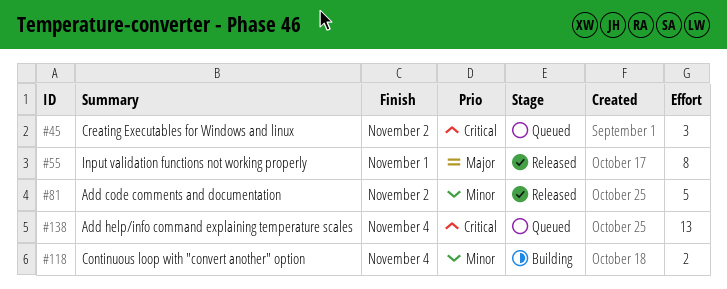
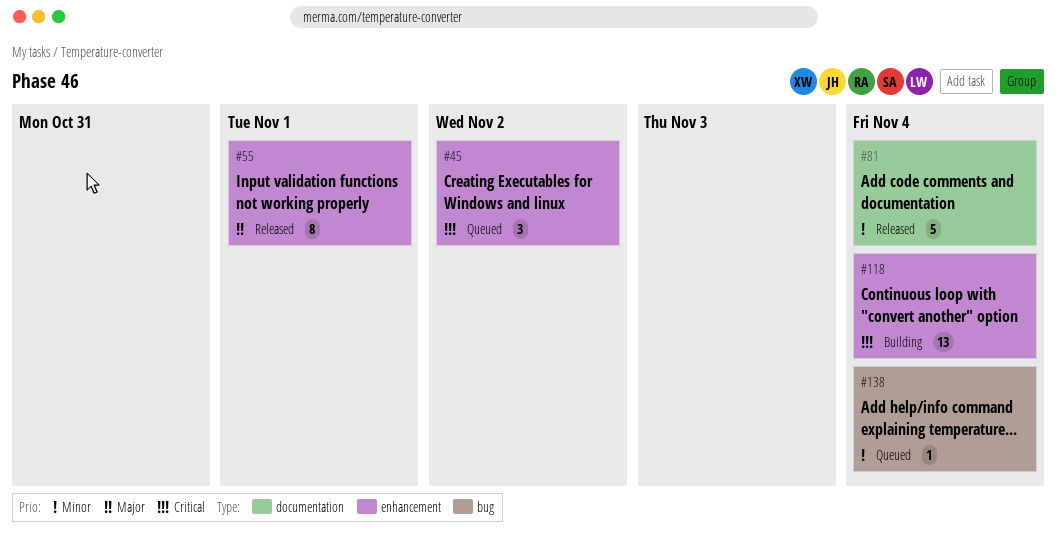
#81, due: Nov 2 -> Nov 4
#118, priority: Minor -> Critical
#118, estimate: 2 -> 13
#138, priority: Critical -> Minor
#138, estimate: 13 -> 1

